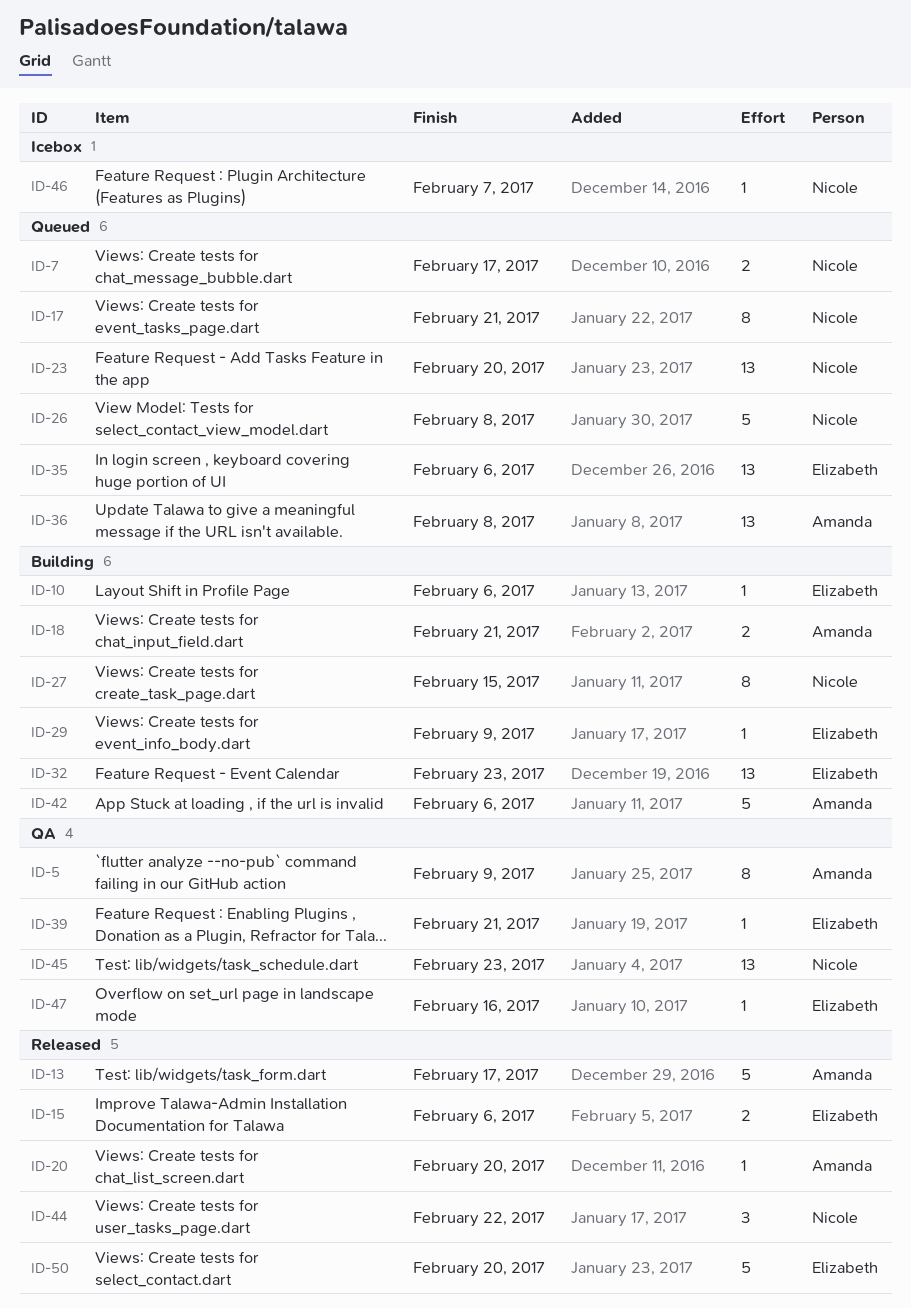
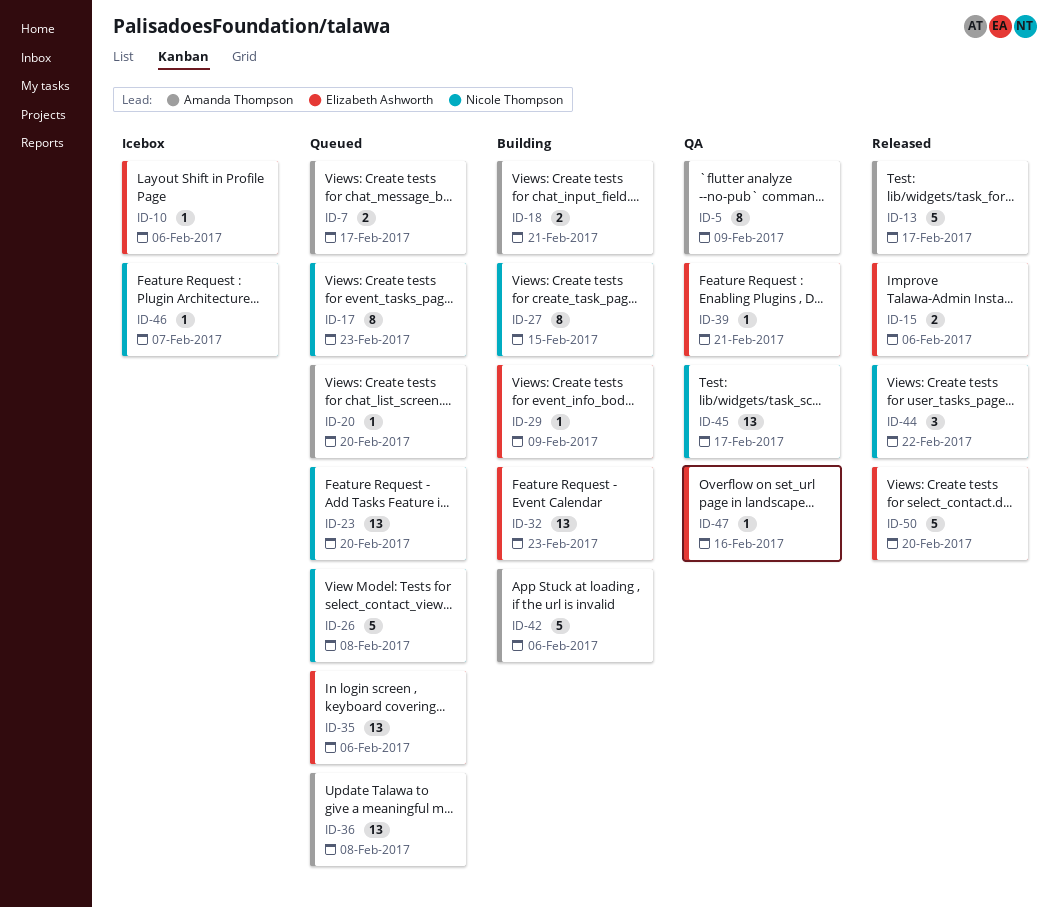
ID-7, owner: Nicole Thompson -> Amanda Thompson
ID-10, status: Building -> Icebox
ID-17, due: Feb 21 -> Feb 23
ID-20, status: Released -> Queued
ID-45, due: Feb 23 -> Feb 17

